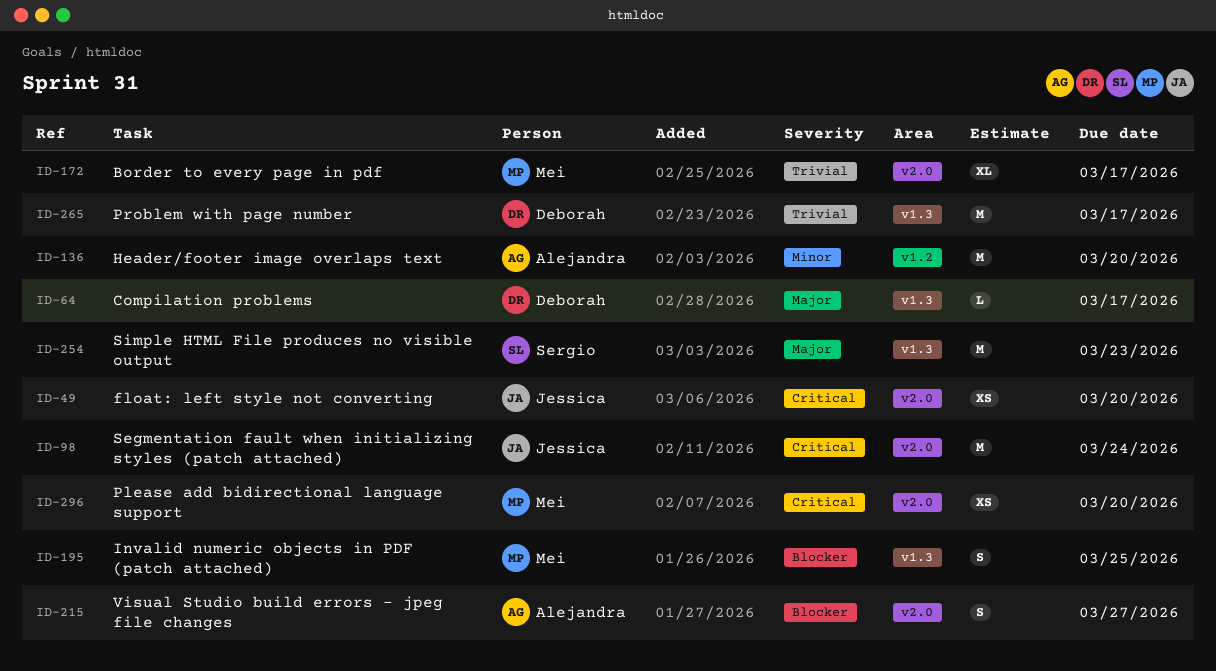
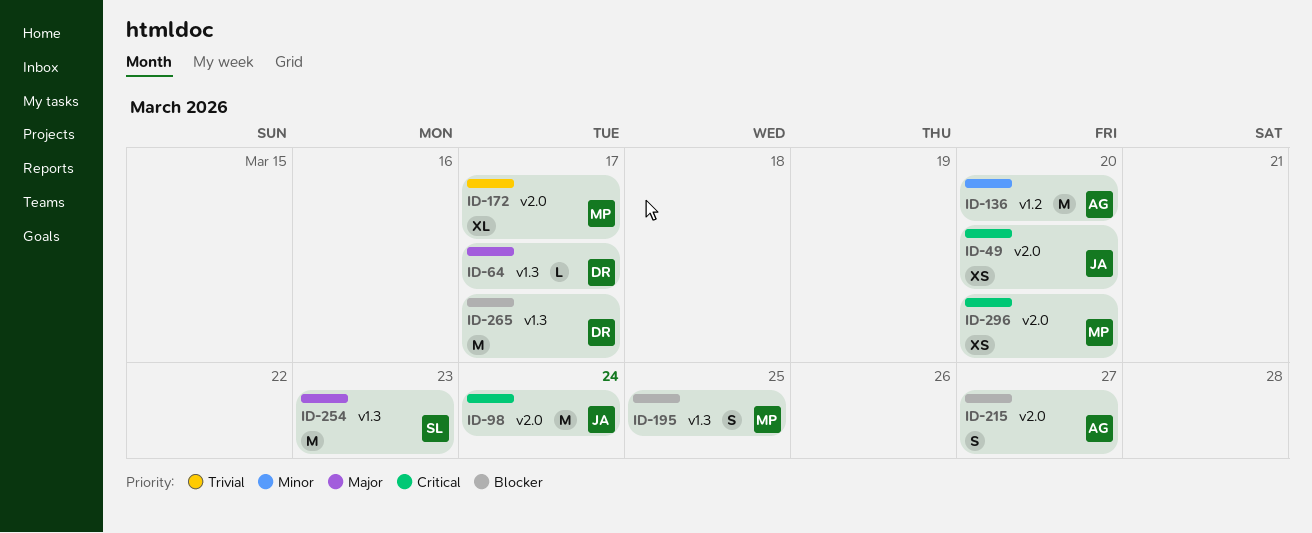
ID-265, priority: Trivial -> Blocker

